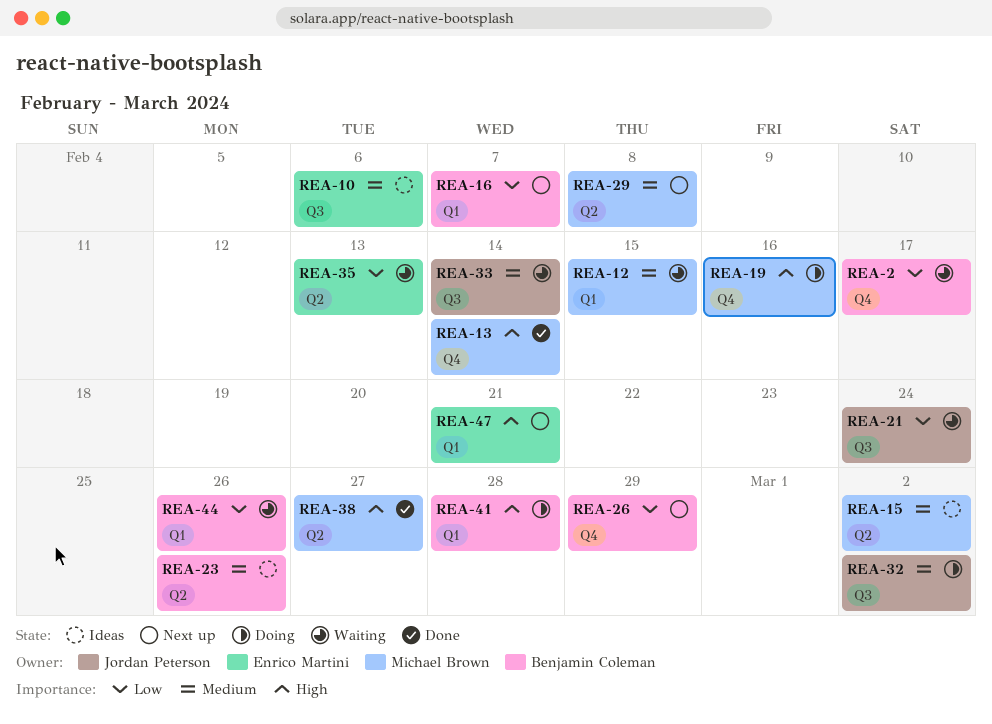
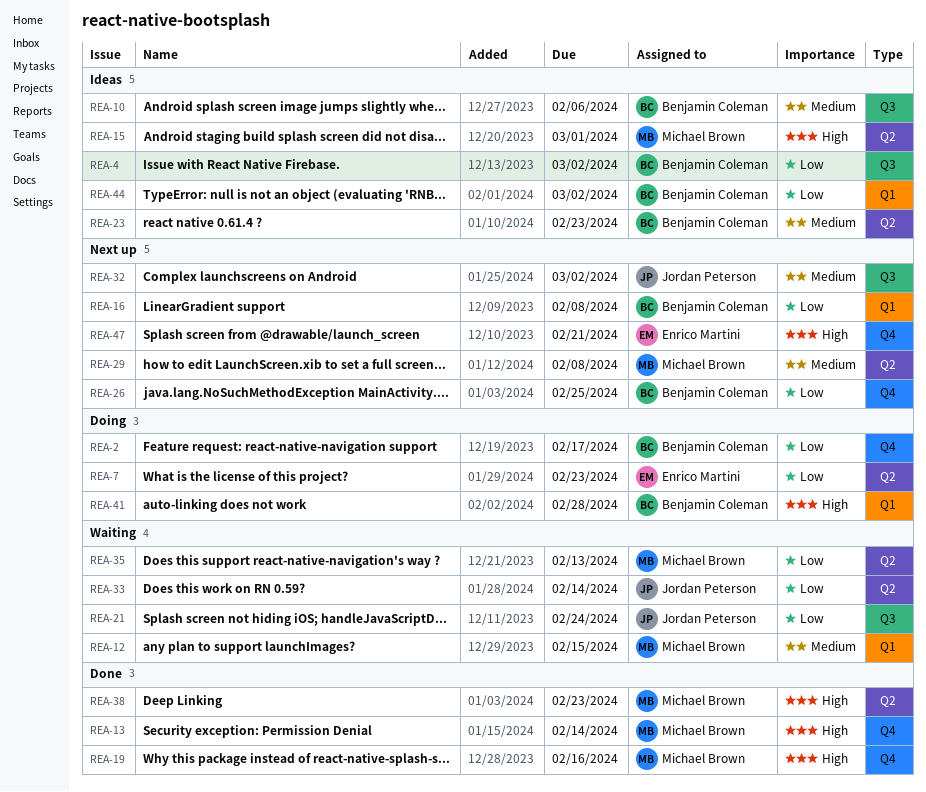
REA-2, status: Waiting -> Doing
REA-4: none -> present
REA-7: none -> present
REA-10, owner: Enrico Martini -> Benjamin Coleman
REA-15, priority: Medium -> High
REA-15, due: Mar 2 -> Mar 1
REA-16, due: Feb 7 -> Feb 8
REA-19, status: Doing -> Done
REA-23, due: Feb 26 -> Feb 23
REA-26, due: Feb 29 -> Feb 25
REA-32, status: Doing -> Next up
REA-33, priority: Medium -> Low
REA-33, label: Q3 -> Q2
REA-35, owner: Enrico Martini -> Michael Brown
REA-38, due: Feb 27 -> Feb 23
REA-44, status: Waiting -> Ideas
REA-44, due: Feb 26 -> Mar 2
REA-47, label: Q1 -> Q4

